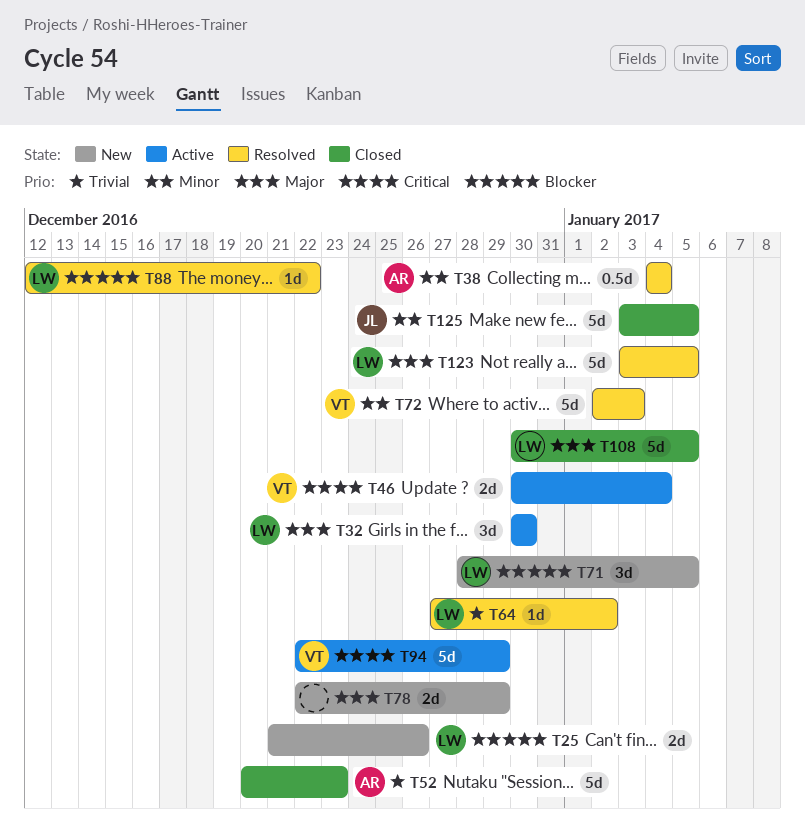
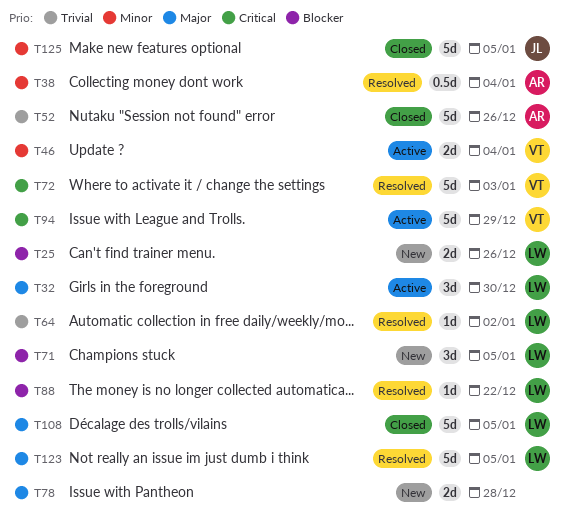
T46, priority: Critical -> Minor
T52, due: Dec 23 -> Dec 26
T72, priority: Minor -> Critical
T78, due: Dec 29 -> Dec 28

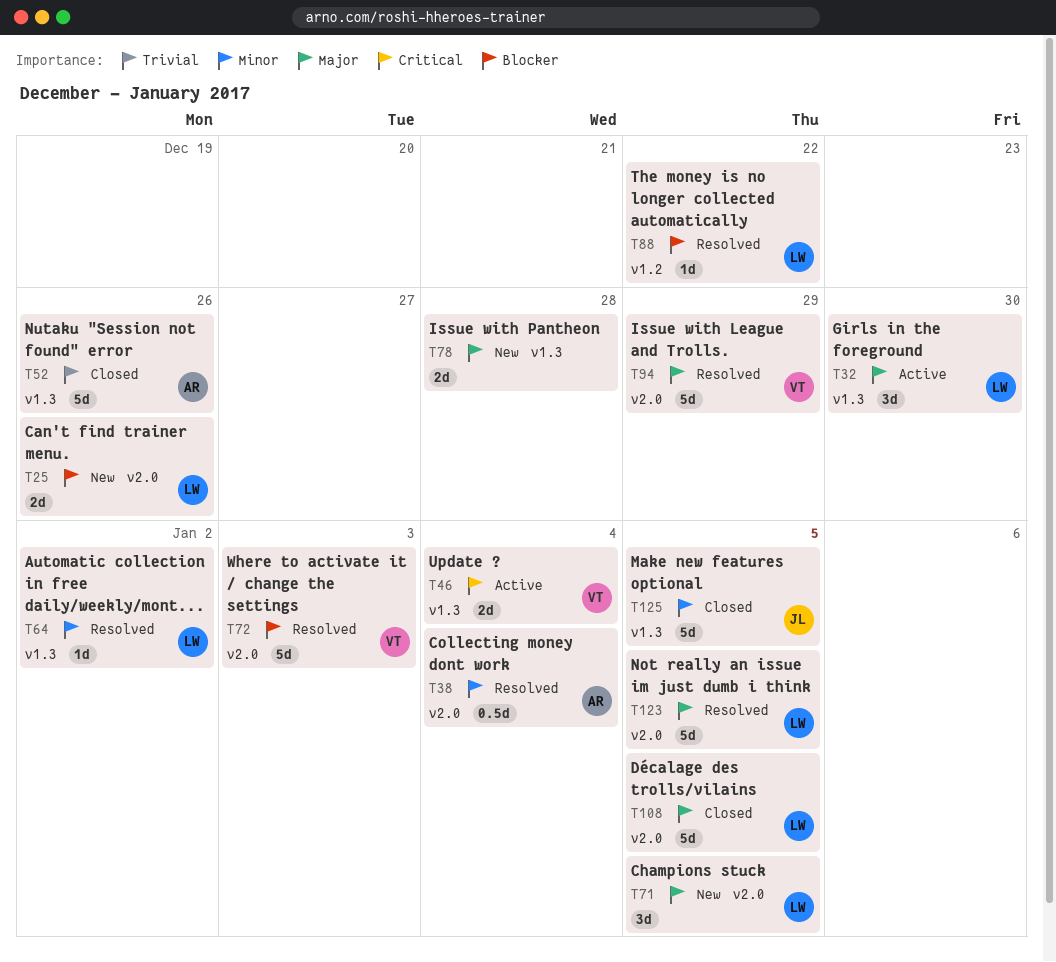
T46, priority: Minor -> Critical
T64, priority: Trivial -> Minor
T71, priority: Blocker -> Major
T72, priority: Critical -> Blocker
T94, status: Active -> Resolved
T94, priority: Critical -> Major

